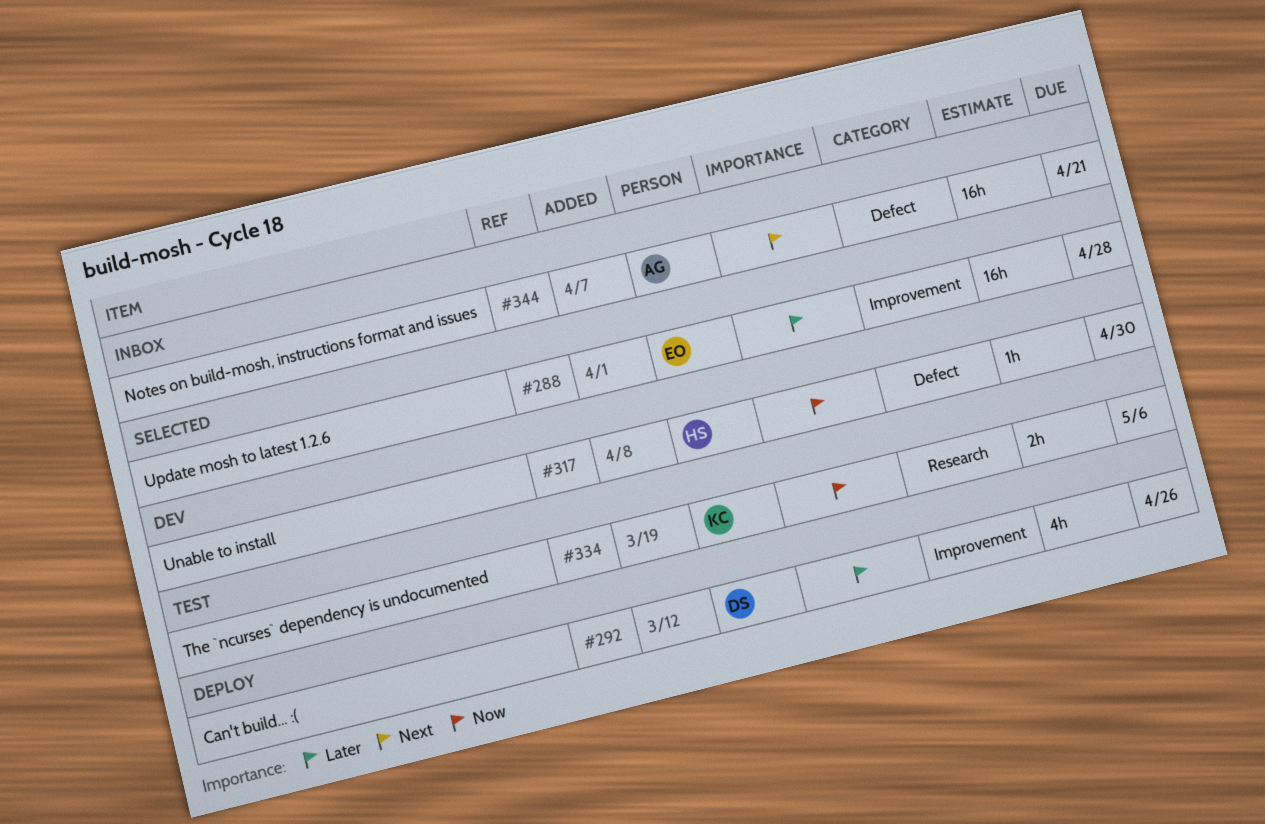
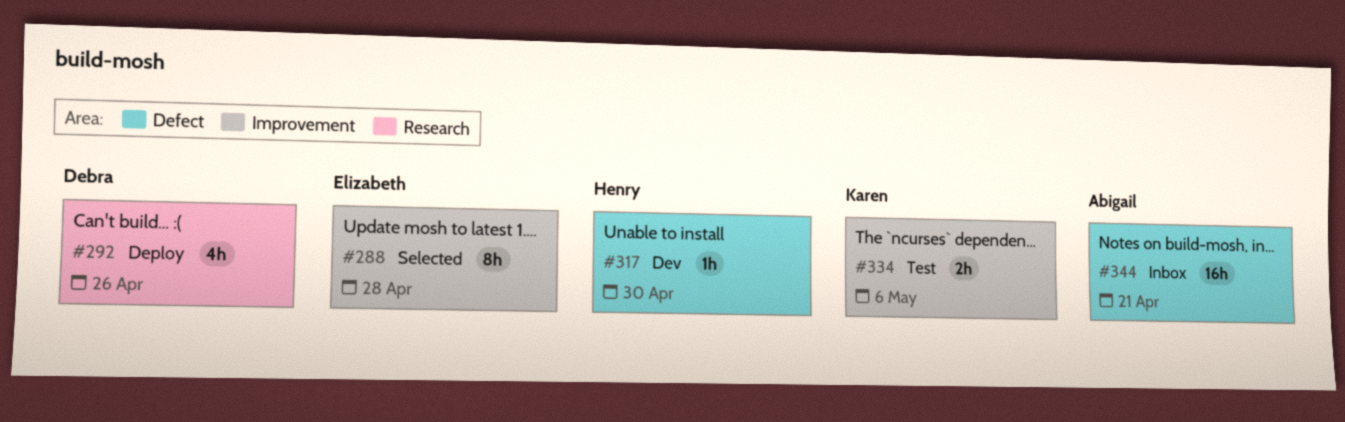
#288, estimate: 16h -> 8h
#292, label: Improvement -> Research
#334, label: Research -> Improvement

